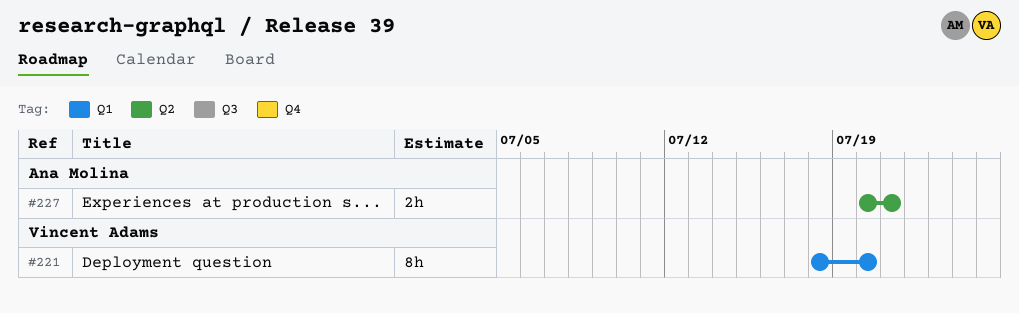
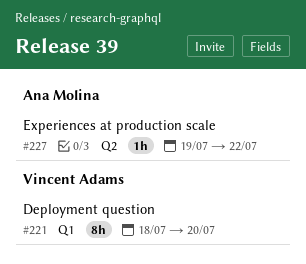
#227, estimate: 2h -> 1h
#227, start: Jul 20 -> Jul 19
#227, due: Jul 21 -> Jul 22

